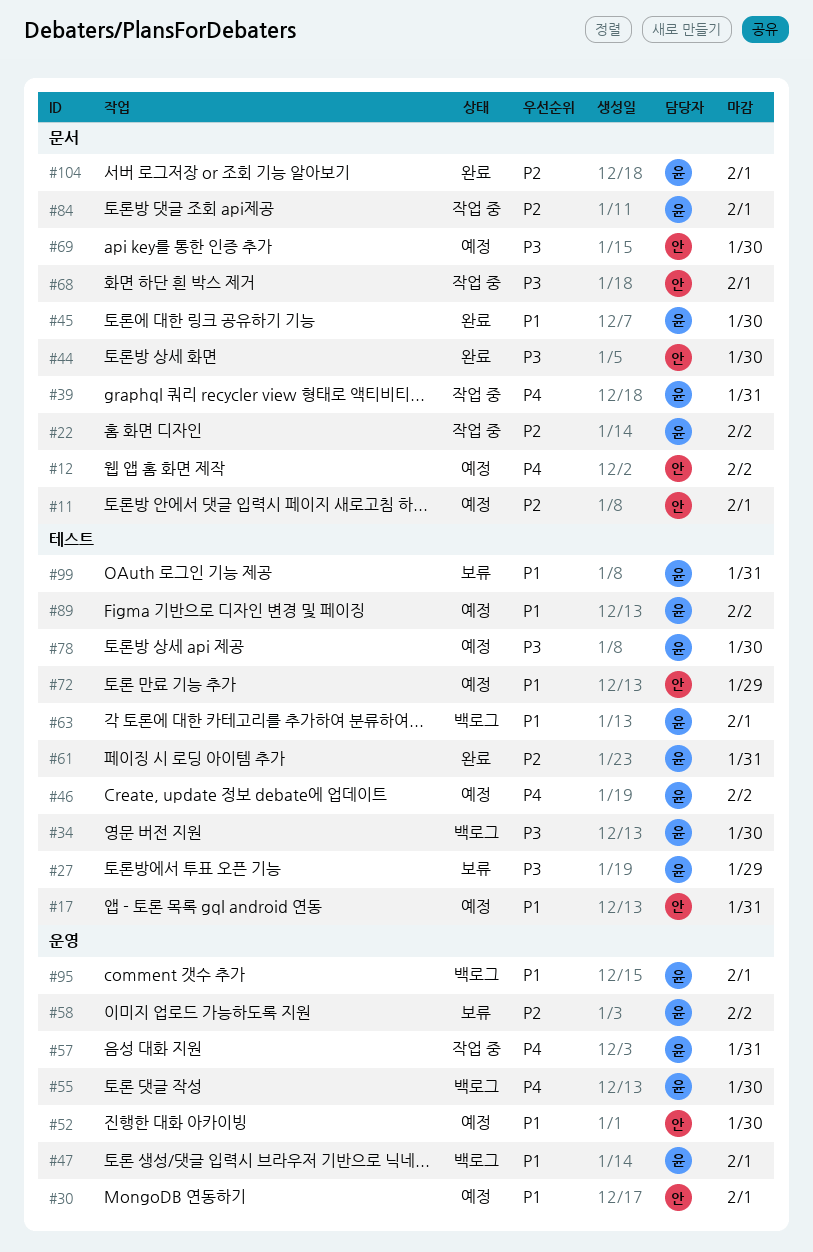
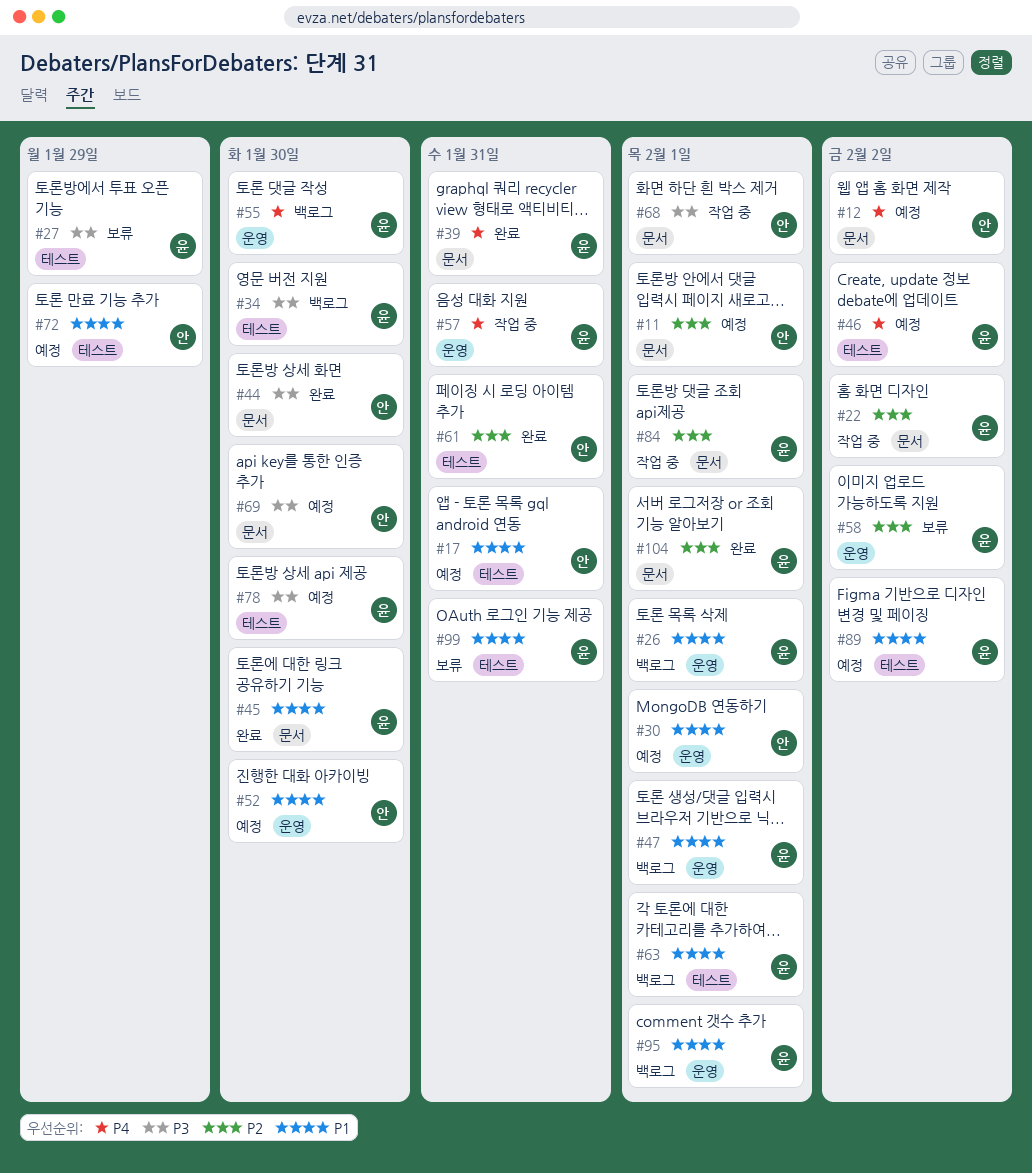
#26: none -> present
#39, status: 작업 중 -> 완료
#61, owner: 윤 -> 안

